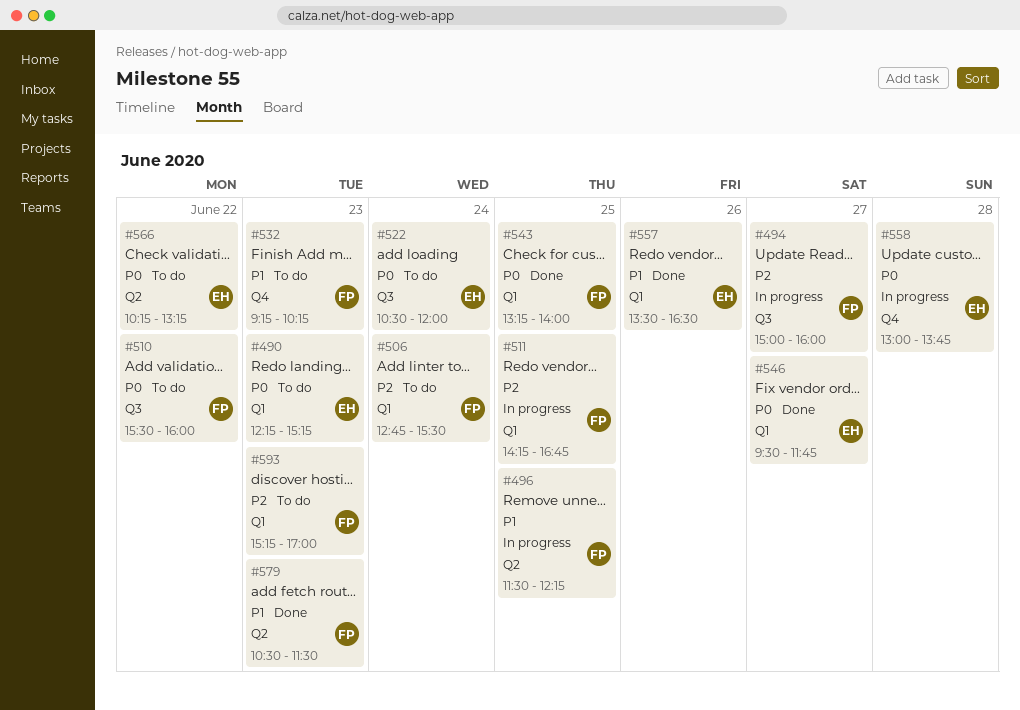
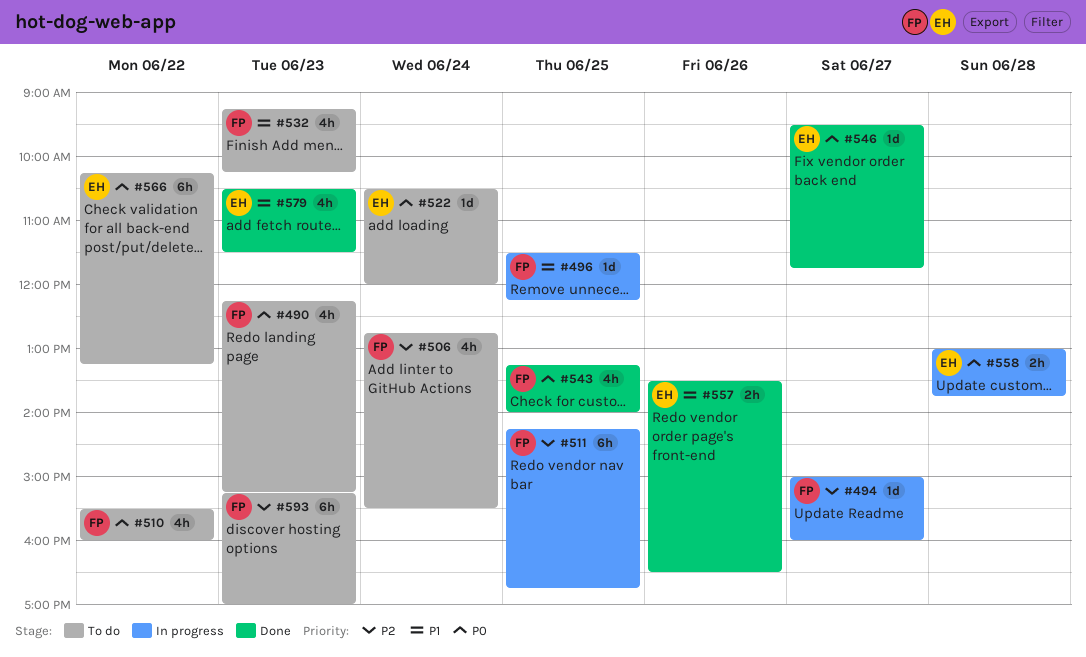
#490, owner: EH -> FP
#579, owner: FP -> EH

